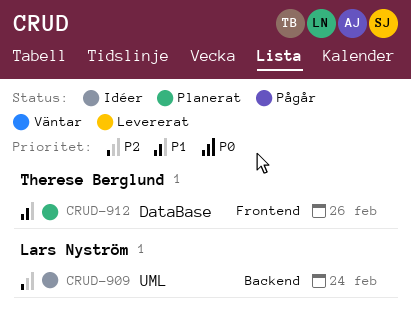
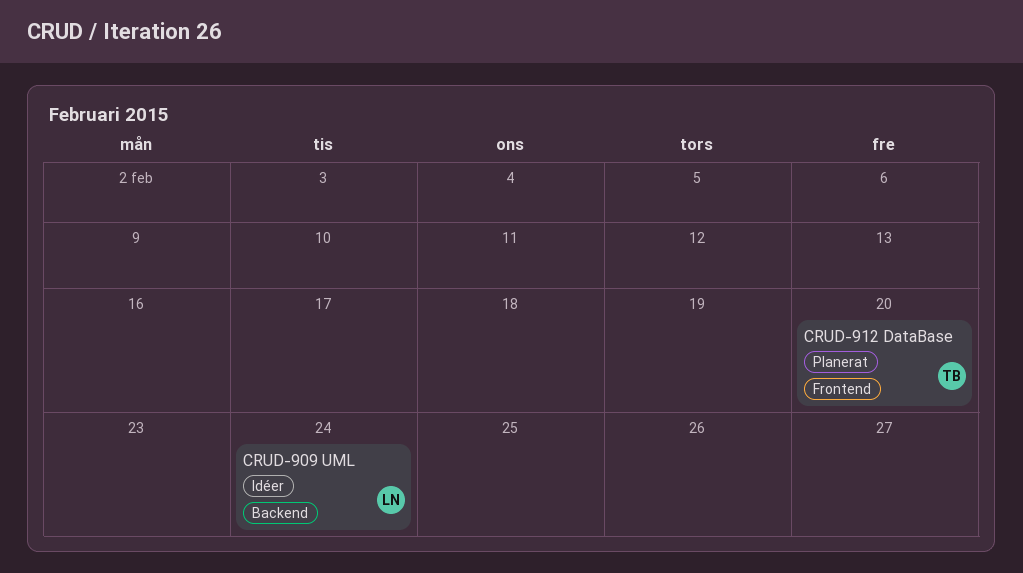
CRUD-912, due: Feb 26 -> Feb 20

